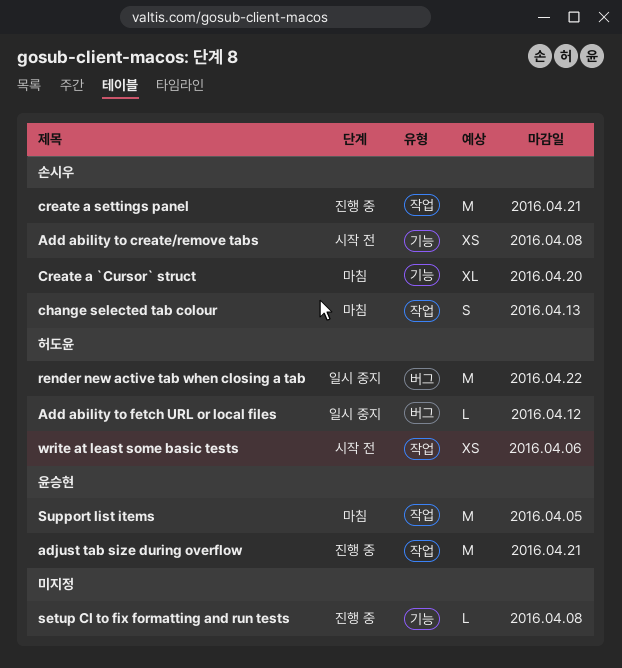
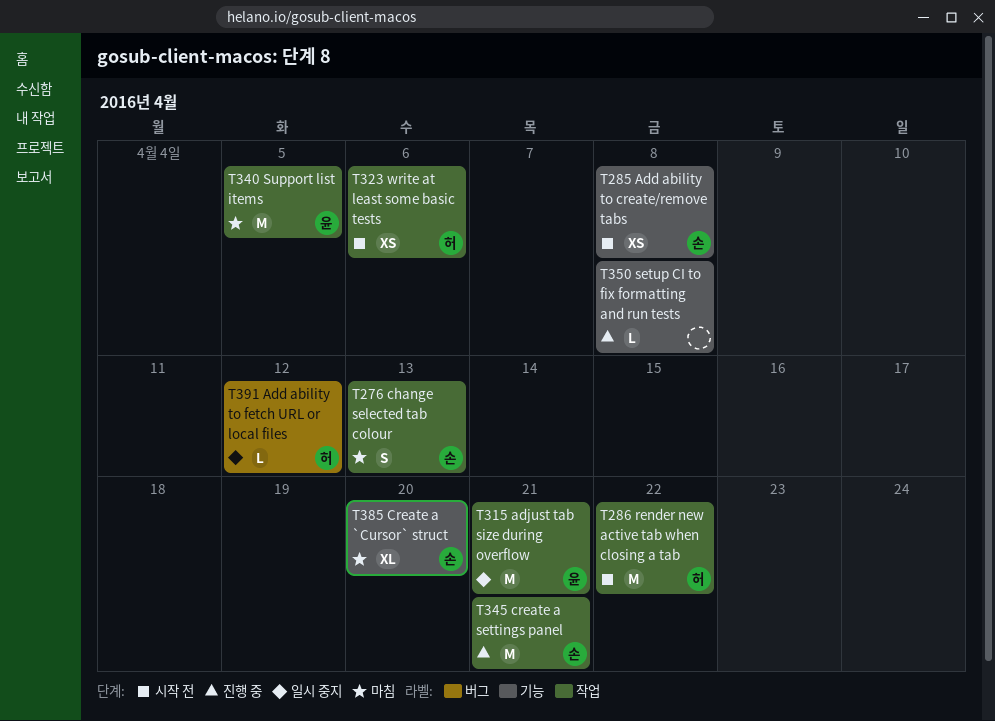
adjust tab size during overflow, status: 진행 중 -> 일시 중지
render new active tab when closing a tab, status: 일시 중지 -> 시작 전
render new active tab when closing a tab, label: 버그 -> 작업

